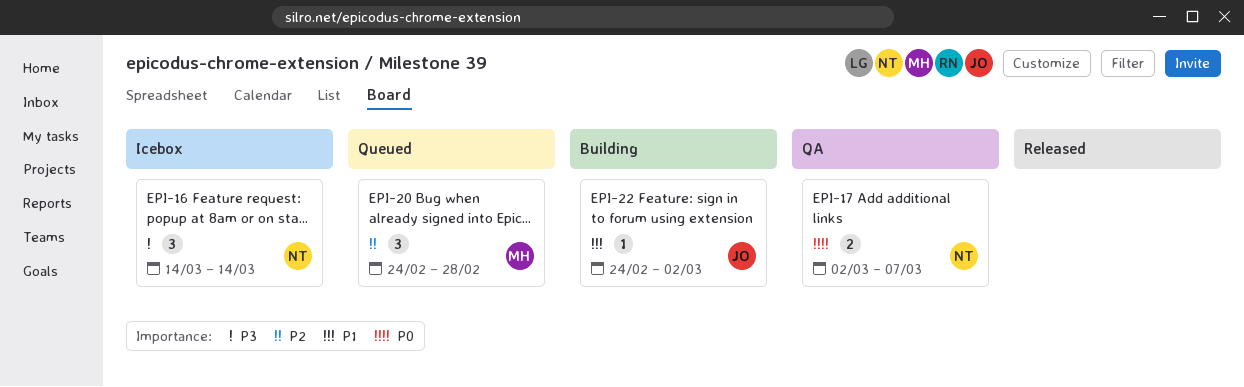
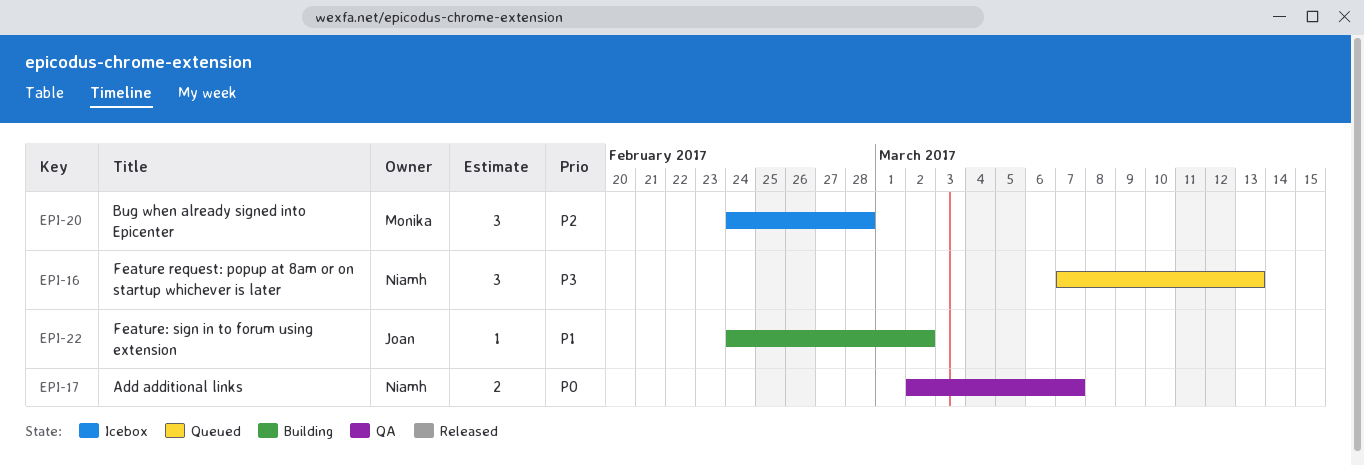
EPI-16, status: Icebox -> Queued
EPI-16, start: Mar 14 -> Mar 7
EPI-16, due: Mar 14 -> Mar 13
EPI-20, status: Queued -> Icebox

